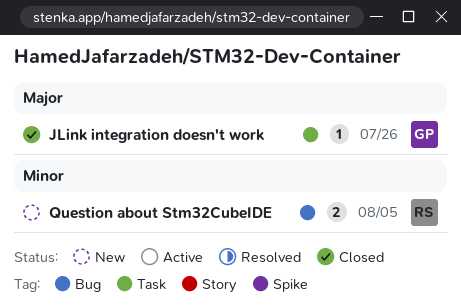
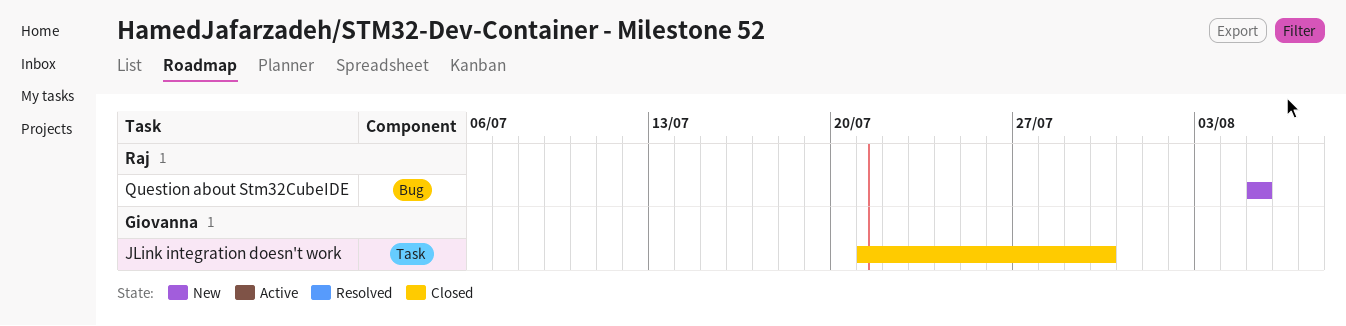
JLink integration doesn't work, due: Jul 26 -> Jul 30

